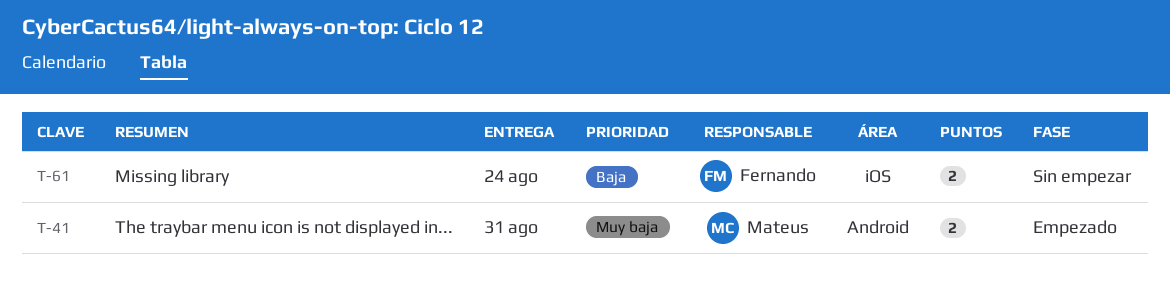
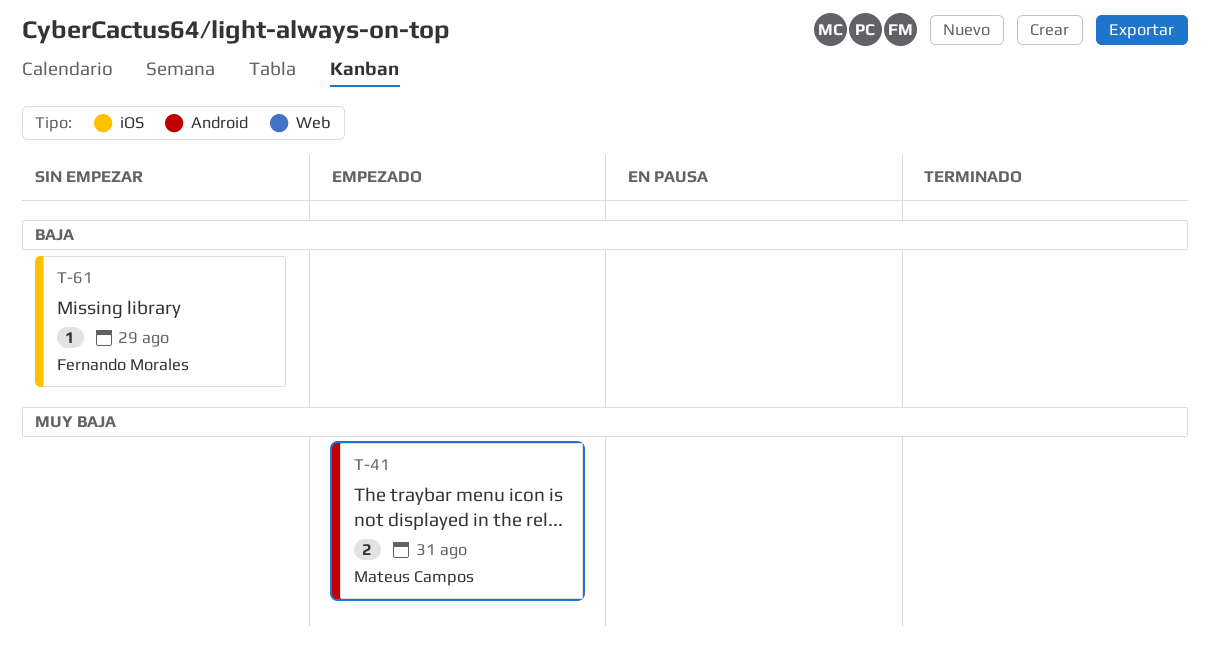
T-61, estimate: 2 -> 1
T-61, due: Aug 24 -> Aug 29

